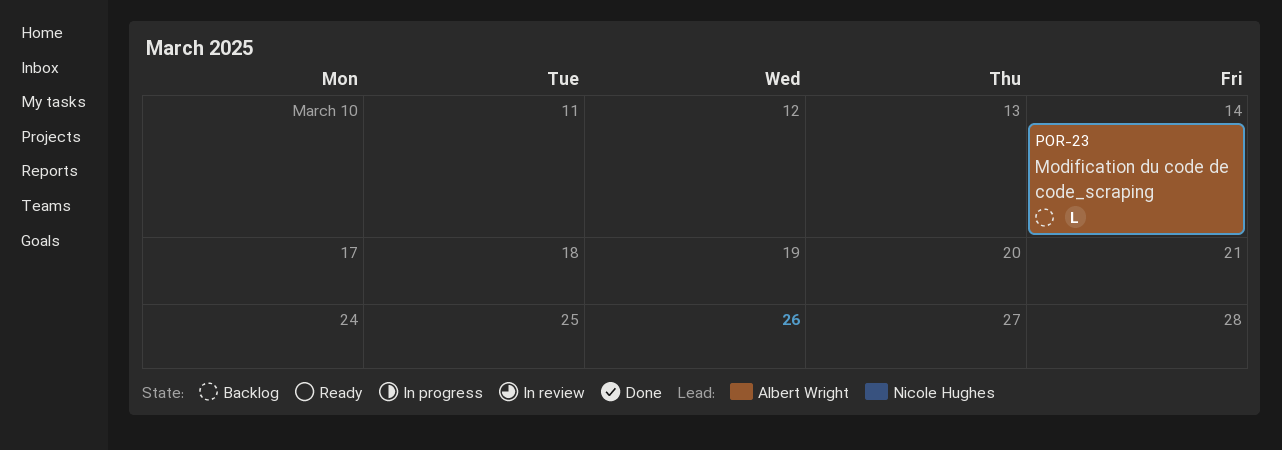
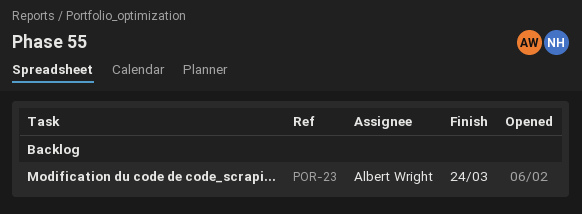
POR-23, due: Mar 14 -> Mar 24

